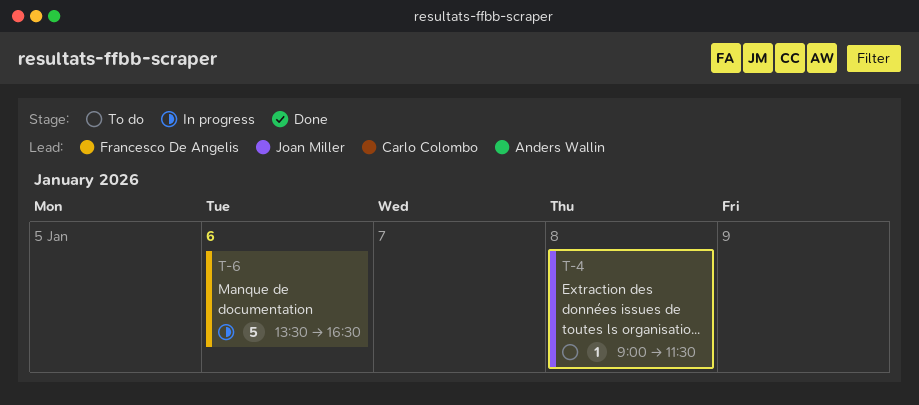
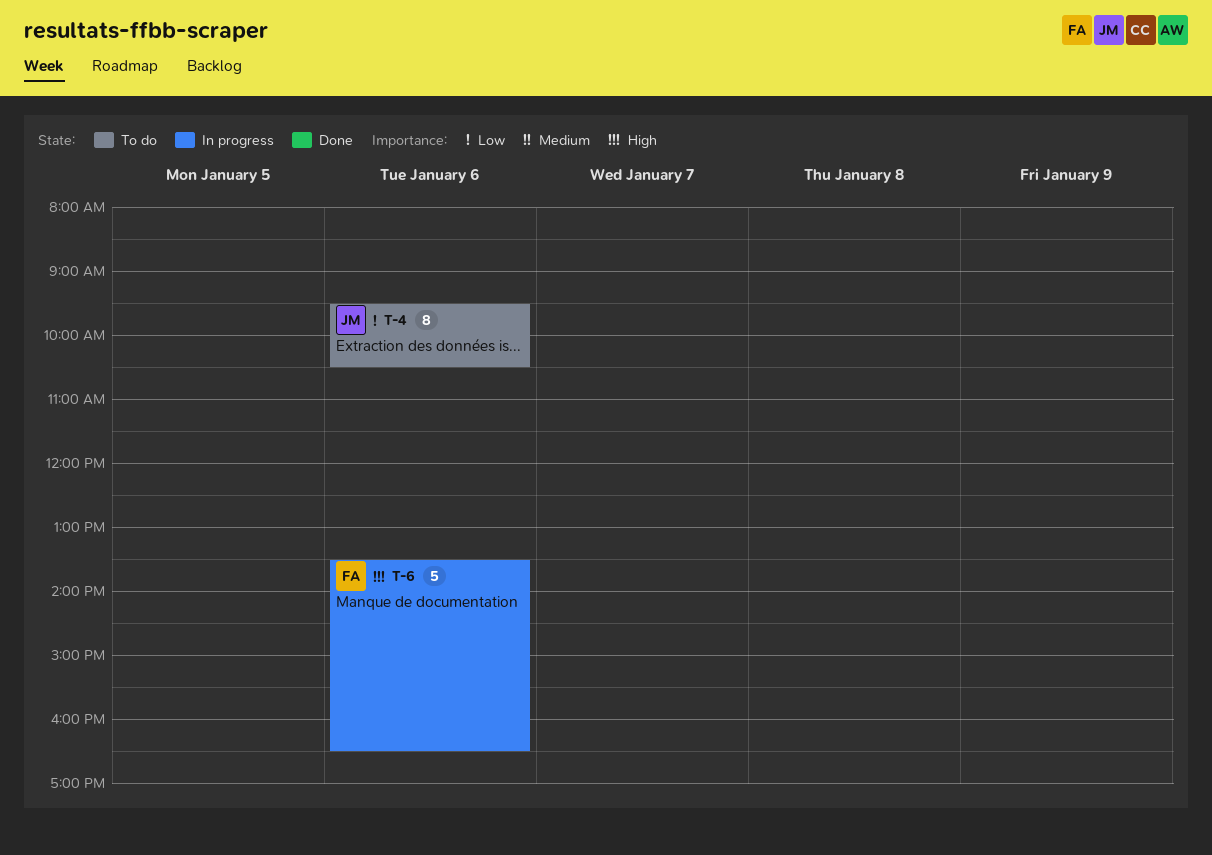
T-4, estimate: 1 -> 8
T-4, day: Jan 8 -> Jan 6
T-4, begins: 09:00 -> 09:30
T-4, ends: 11:30 -> 10:30

